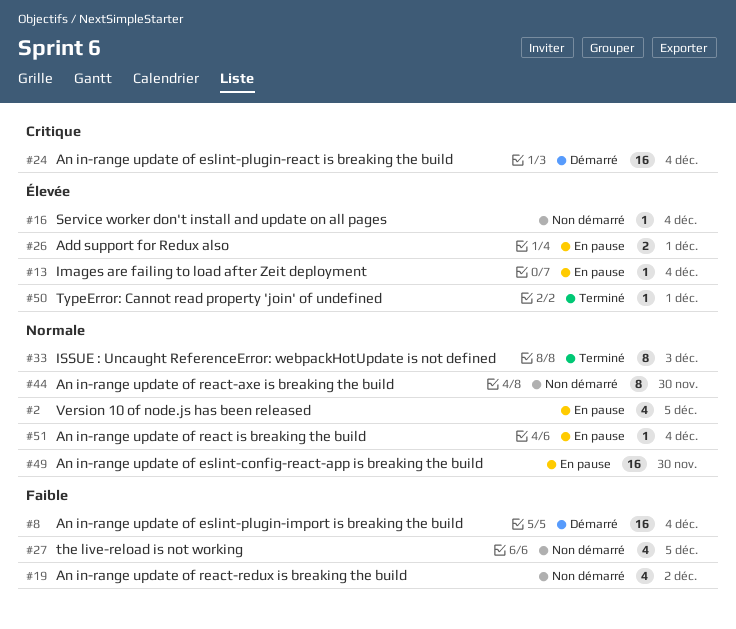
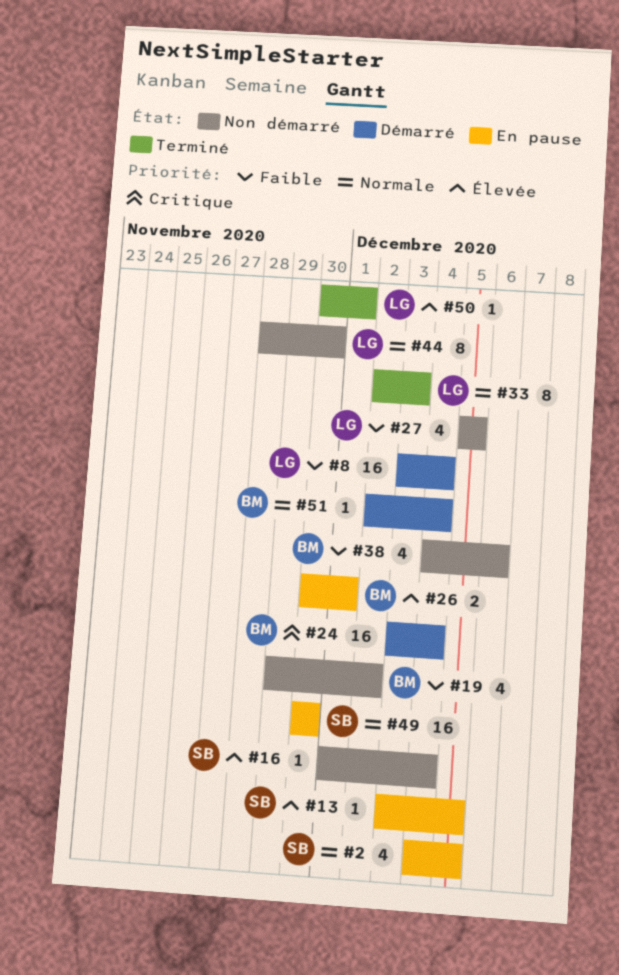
#13, due: Dec 4 -> Dec 5
#38: none -> present
#51, status: En pause -> Démarré

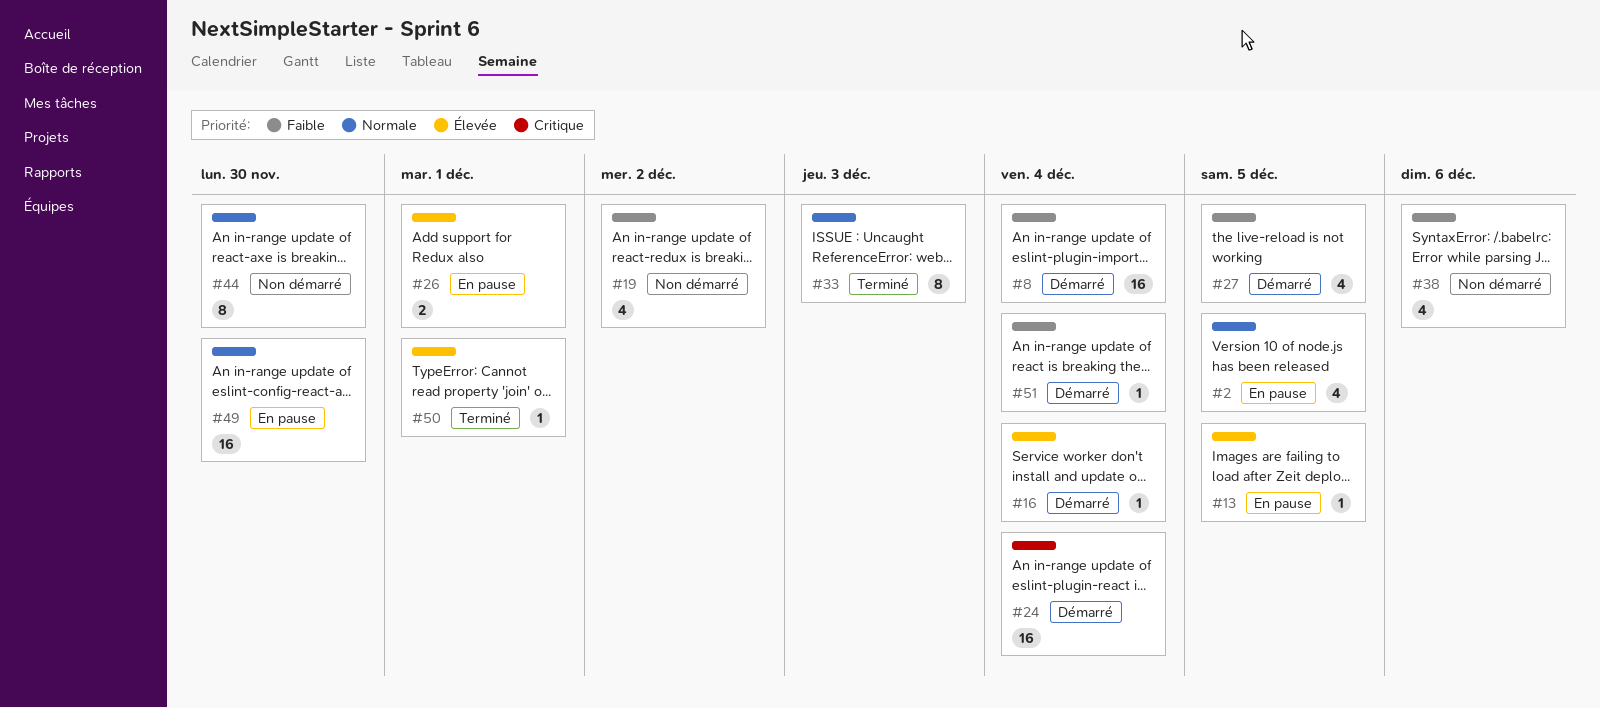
#16, status: Non démarré -> Démarré
#27, status: Non démarré -> Démarré
#51, priority: Normale -> Faible

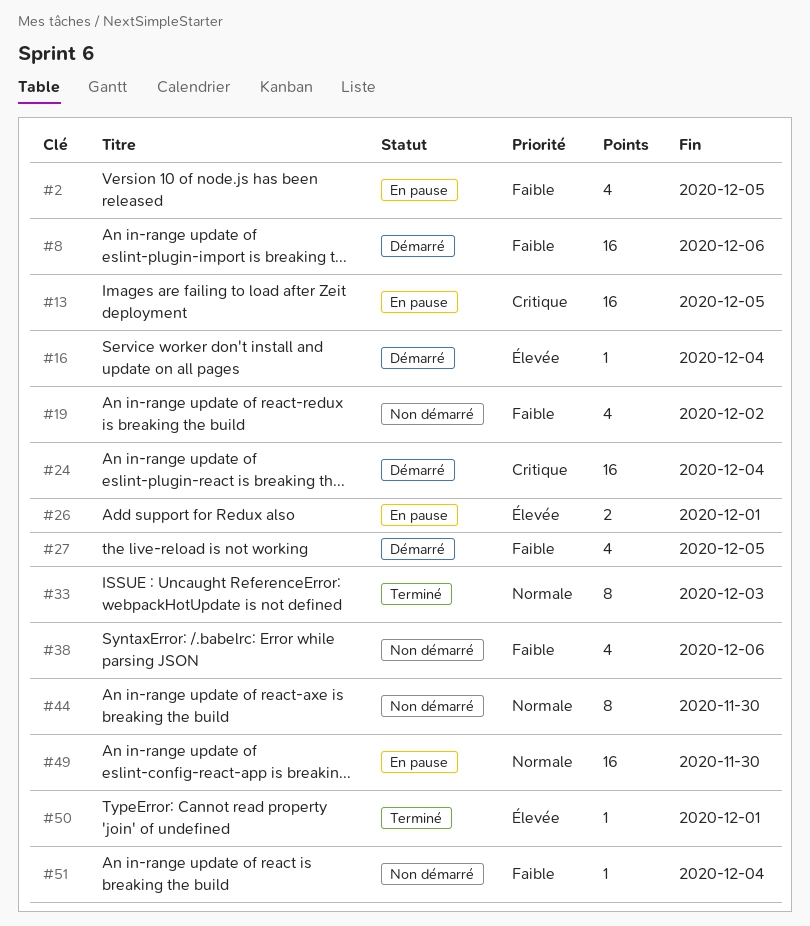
#2, priority: Normale -> Faible
#8, due: Dec 4 -> Dec 6
#13, priority: Élevée -> Critique
#13, estimate: 1 -> 16
#51, status: Démarré -> Non démarré

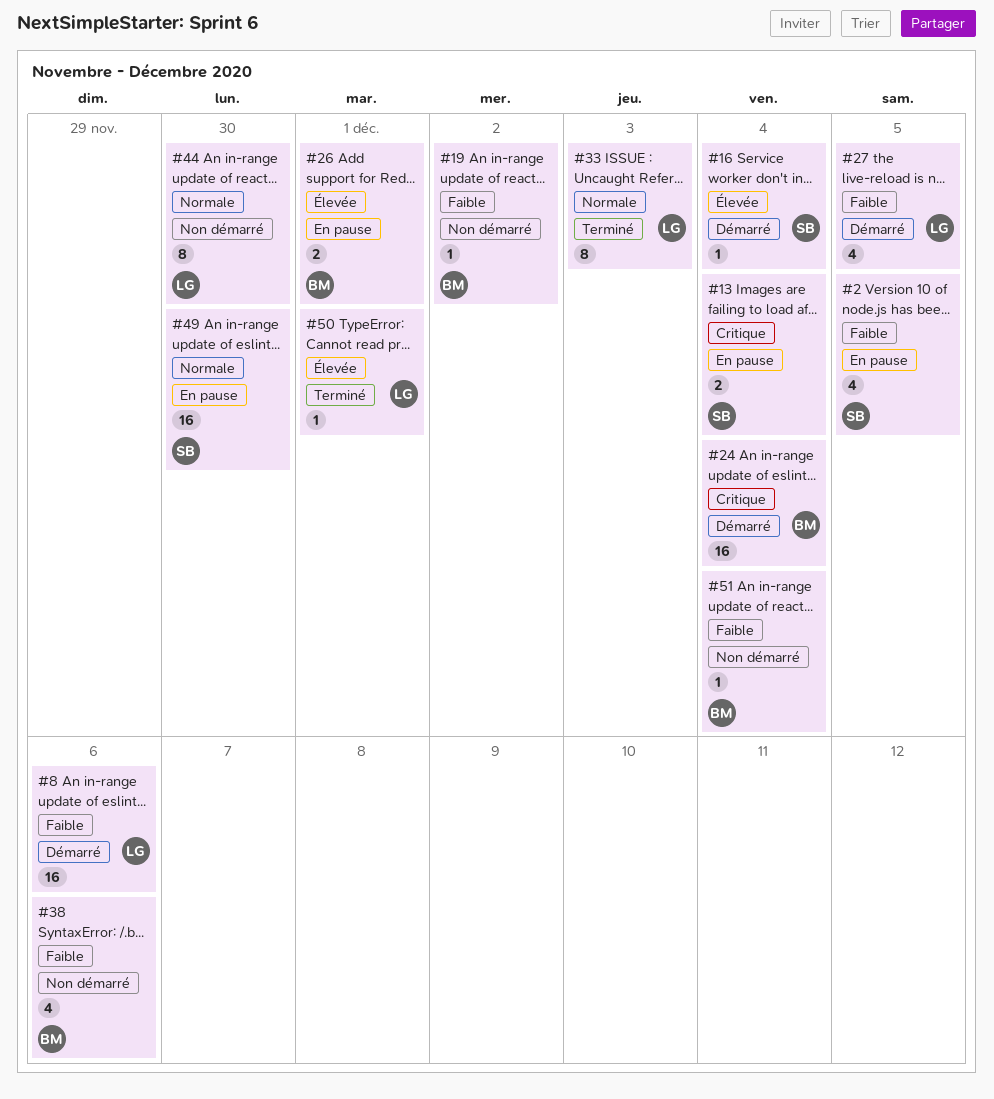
#13, estimate: 16 -> 2
#13, due: Dec 5 -> Dec 4
#19, estimate: 4 -> 1

